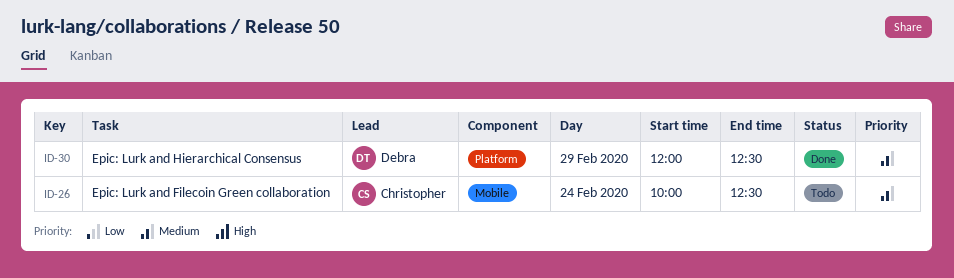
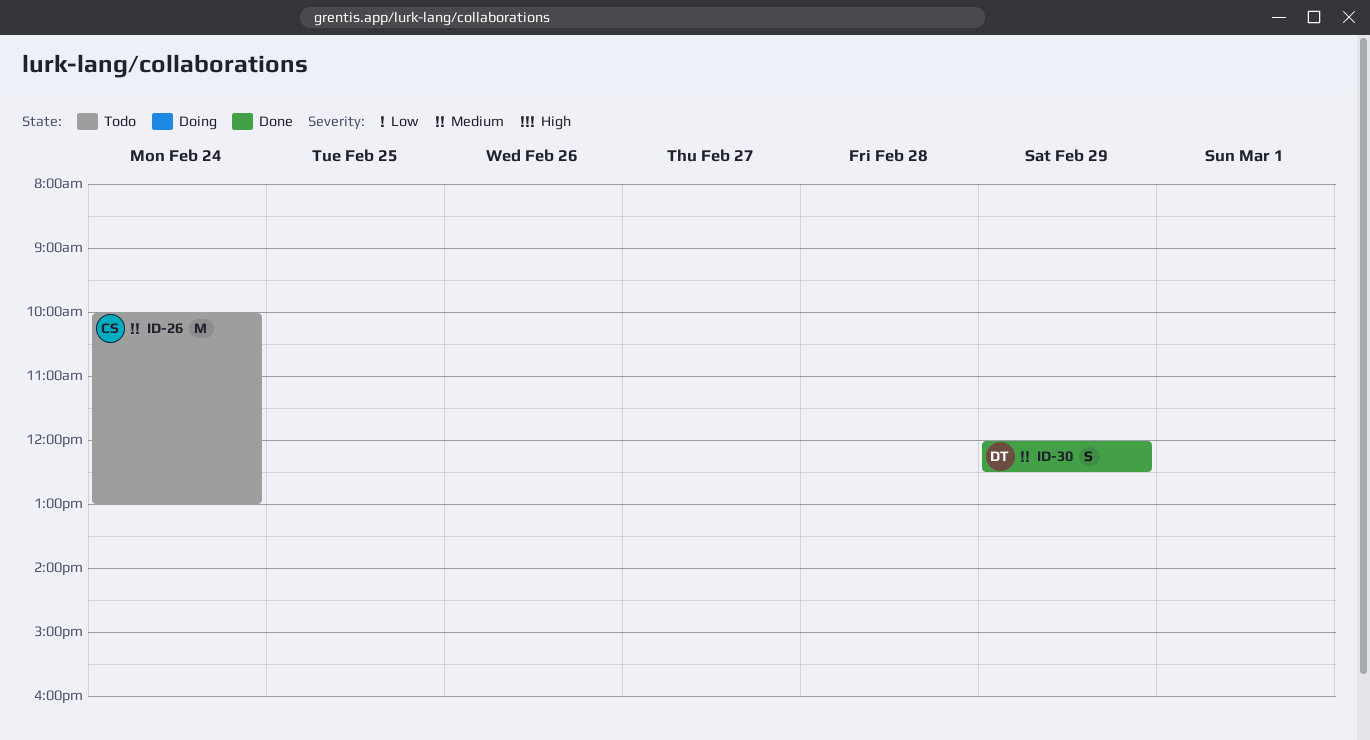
ID-26, ends: 12:30 -> 13:00

